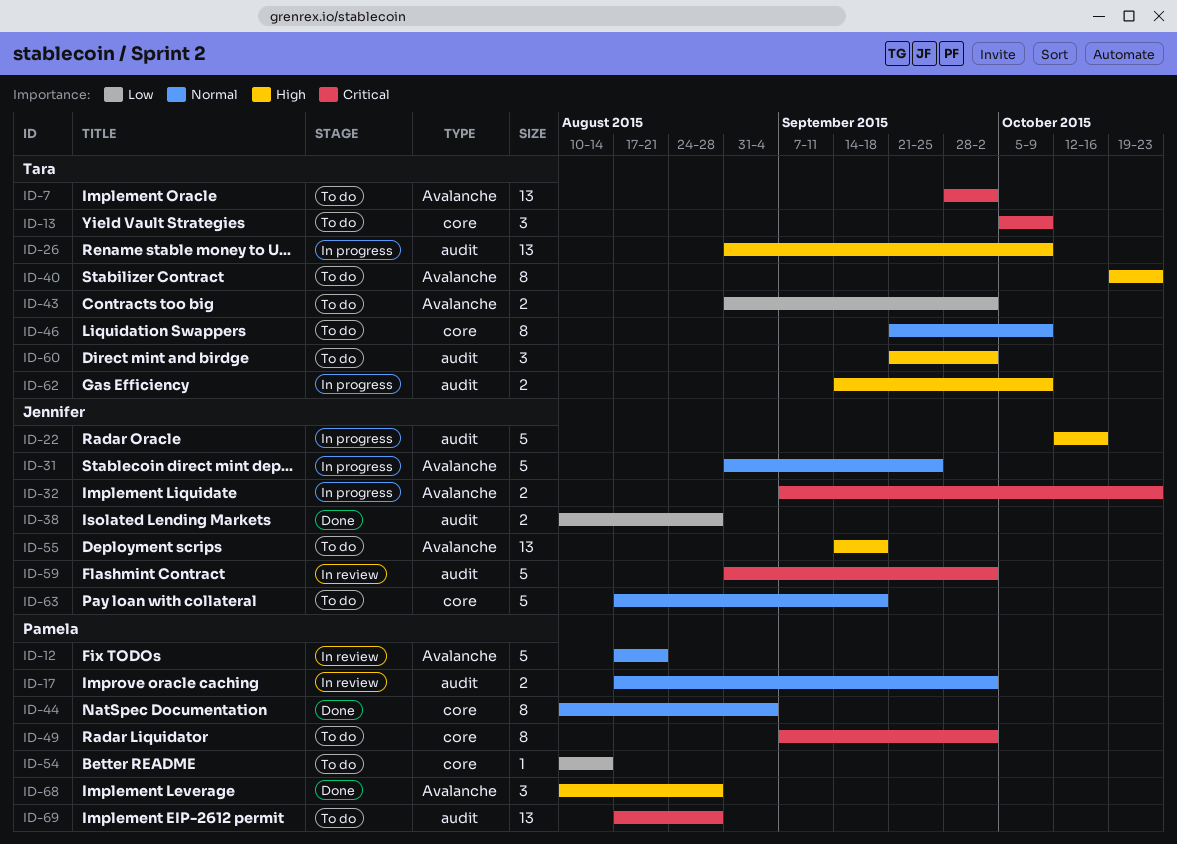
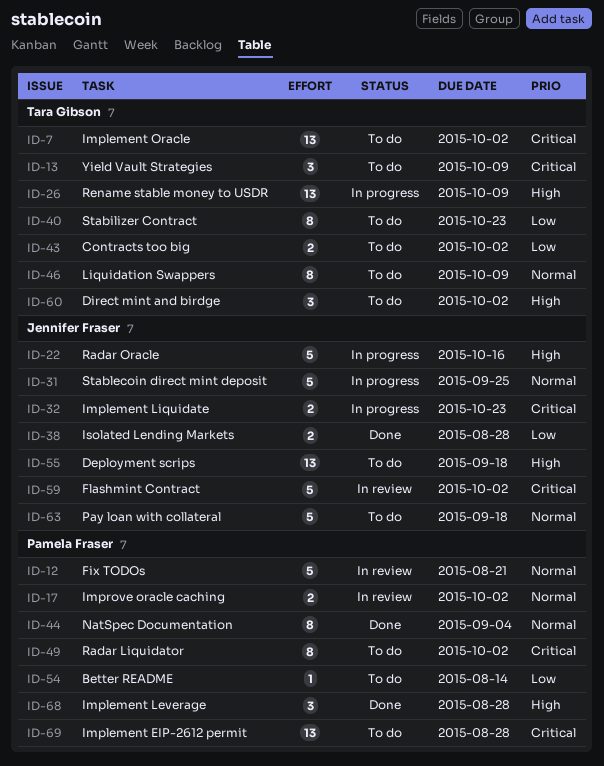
ID-40, priority: High -> Low
ID-62: present -> none

